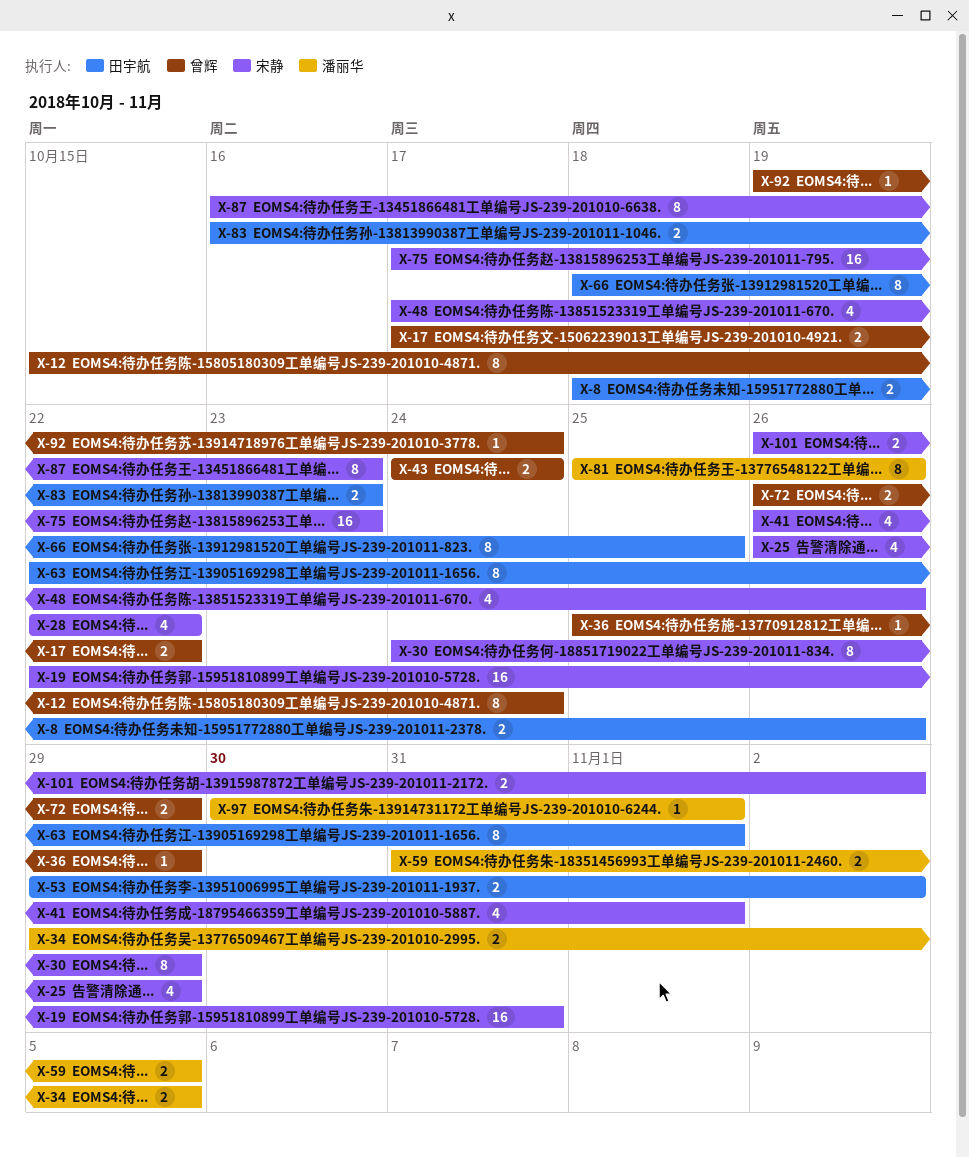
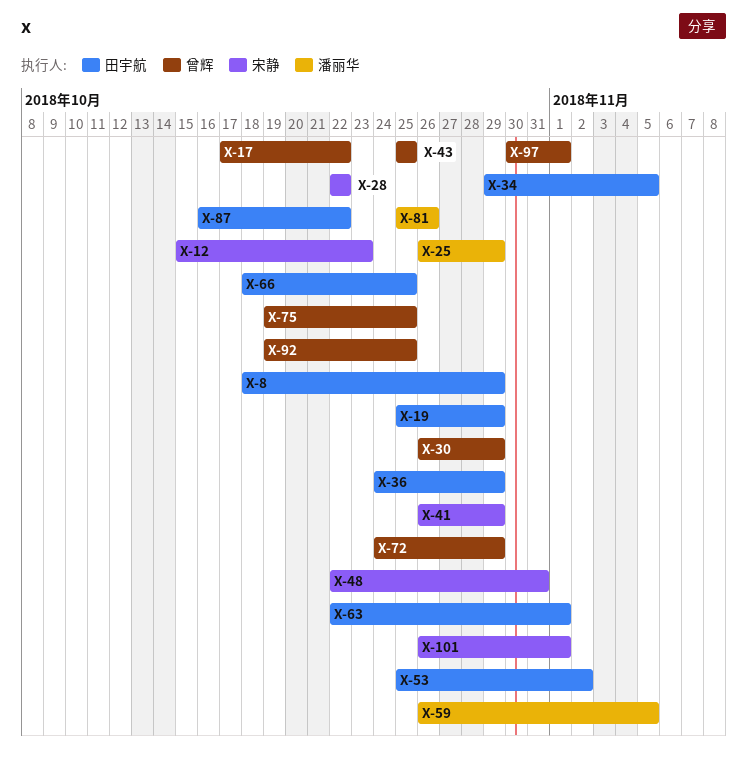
X-8, due: Oct 26 -> Oct 29
X-12, owner: 曾辉 -> 宋静
X-12, due: Oct 24 -> Oct 23
X-19, owner: 宋静 -> 田宇航
X-19, start: Oct 22 -> Oct 25
X-19, due: Oct 31 -> Oct 29
X-25, owner: 宋静 -> 潘丽华
X-30, owner: 宋静 -> 曾辉
X-30, start: Oct 24 -> Oct 26
X-34, owner: 潘丽华 -> 田宇航
X-36, owner: 曾辉 -> 田宇航
X-36, start: Oct 25 -> Oct 24
X-41, due: Nov 1 -> Oct 29
X-43, start: Oct 24 -> Oct 25
X-43, due: Oct 24 -> Oct 25
X-48, start: Oct 17 -> Oct 22
X-48, due: Oct 26 -> Oct 31
X-53, start: Oct 29 -> Oct 25
X-59, start: Oct 31 -> Oct 26
X-72, start: Oct 26 -> Oct 24
X-75, owner: 宋静 -> 曾辉
X-75, start: Oct 17 -> Oct 19
X-75, due: Oct 23 -> Oct 25
X-83: present -> none
X-87, owner: 宋静 -> 田宇航
X-87, due: Oct 23 -> Oct 22
X-92, due: Oct 24 -> Oct 25
X-97, owner: 潘丽华 -> 曾辉
X-101, due: Nov 2 -> Nov 1

